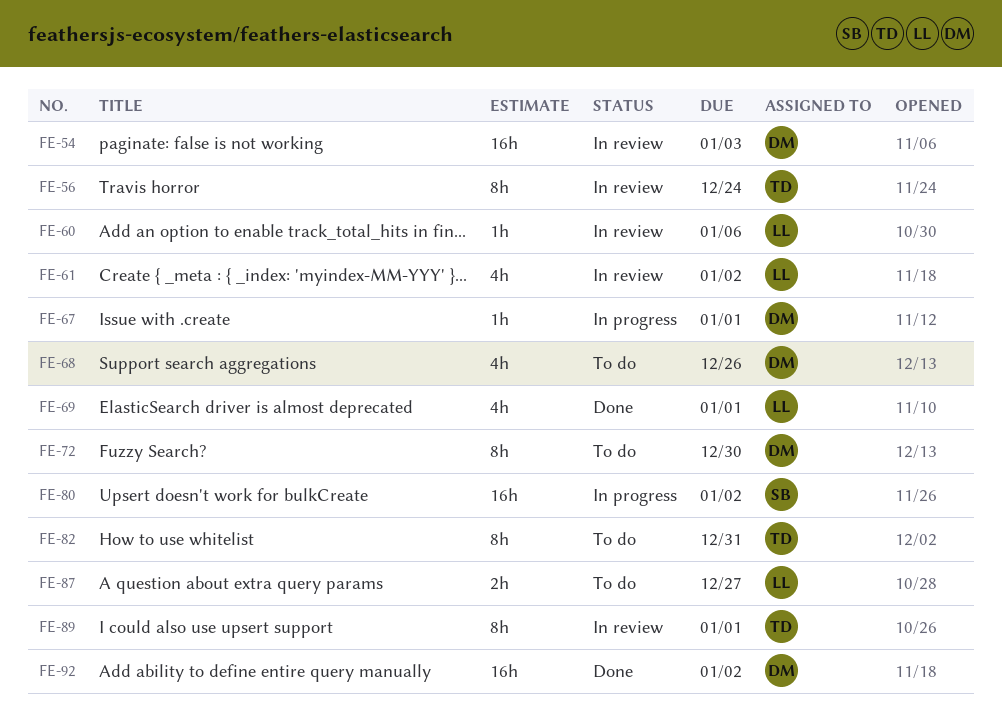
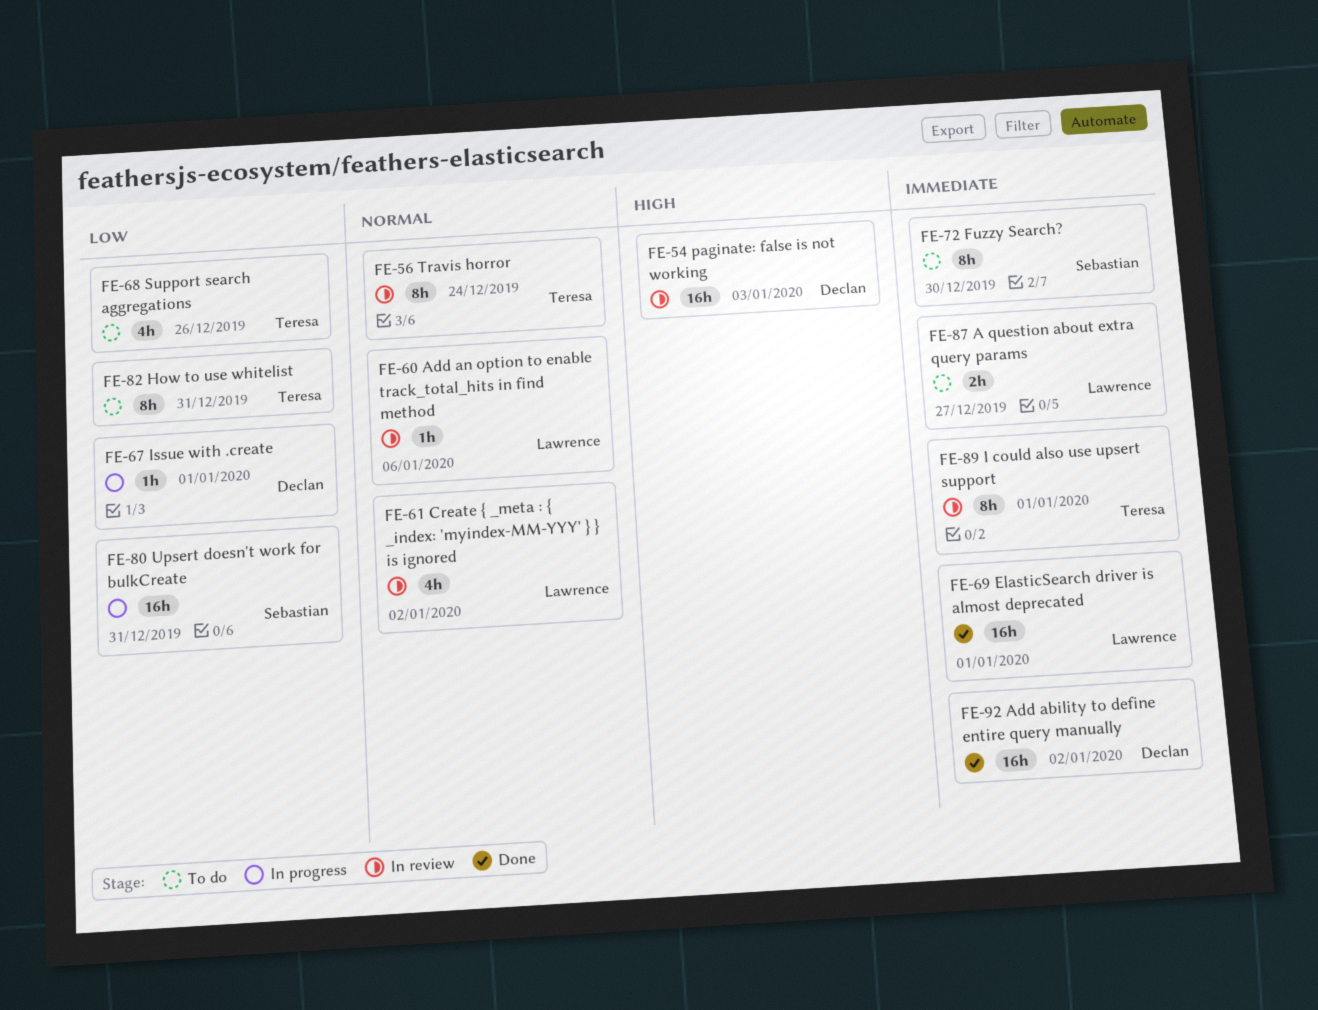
FE-68, owner: Declan -> Teresa
FE-69, estimate: 4h -> 16h
FE-72, owner: Declan -> Sebastian
FE-80, due: Jan 2 -> Dec 31

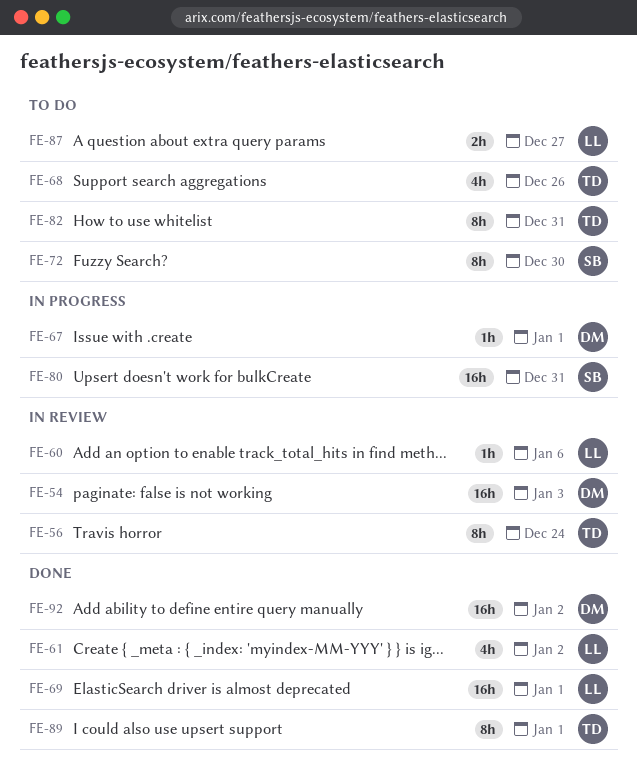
FE-61, status: In review -> Done
FE-89, status: In review -> Done

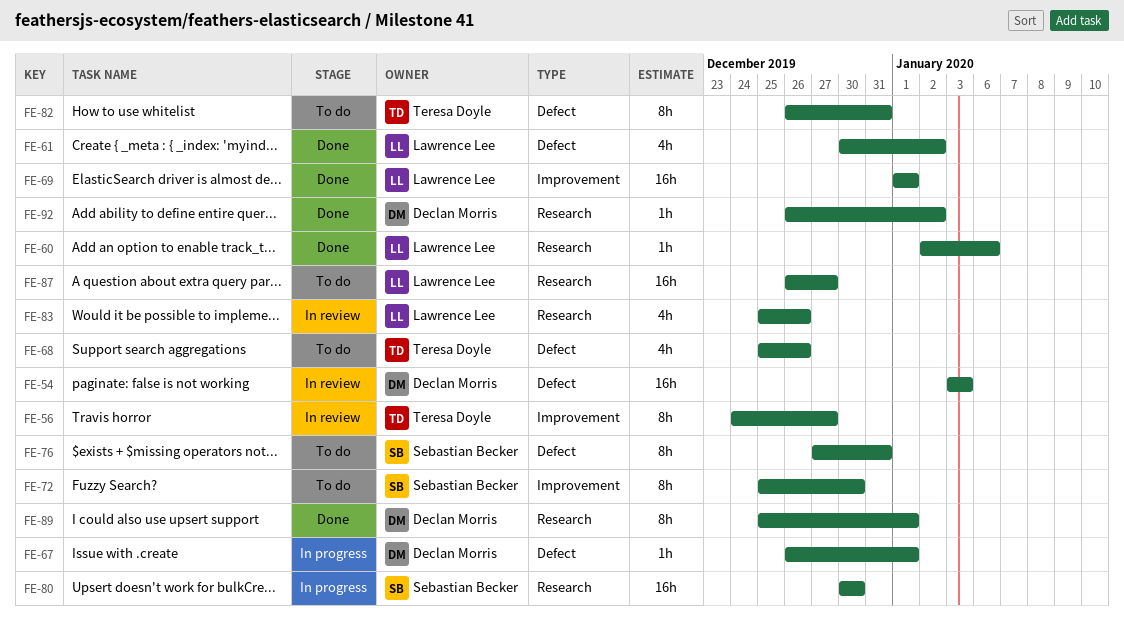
FE-56, due: Dec 24 -> Dec 27
FE-60, status: In review -> Done
FE-76: none -> present
FE-80, due: Dec 31 -> Dec 30
FE-83: none -> present
FE-87, estimate: 2h -> 16h
FE-89, owner: Teresa Doyle -> Declan Morris
FE-92, estimate: 16h -> 1h

